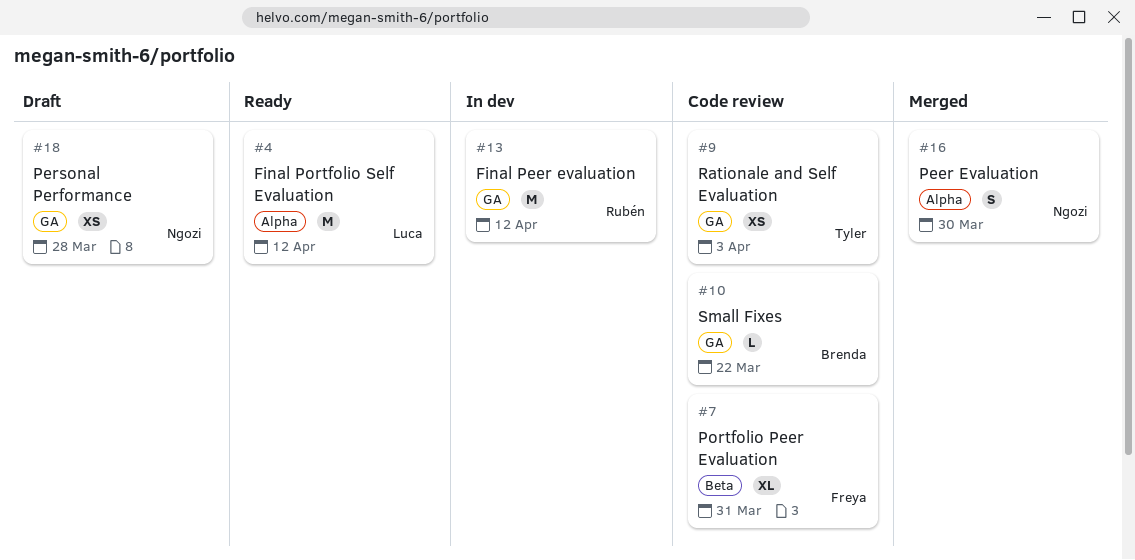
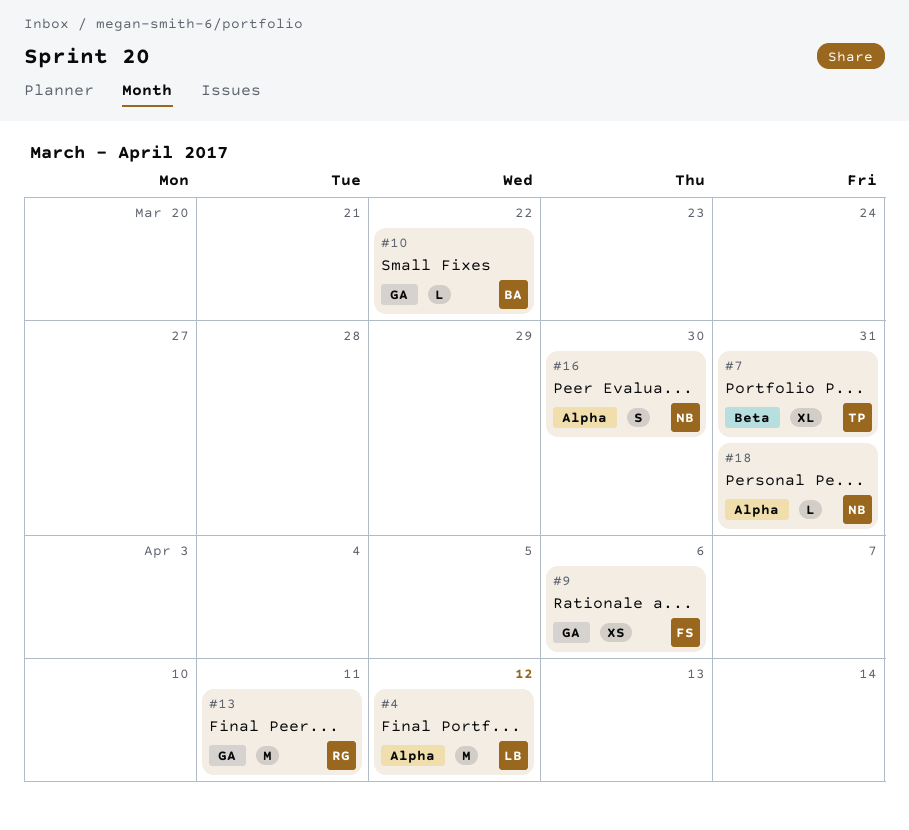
#7, owner: Freya -> Tyler
#9, owner: Tyler -> Freya
#9, due: Apr 3 -> Apr 6
#13, due: Apr 12 -> Apr 11
#18, label: GA -> Alpha
#18, estimate: XS -> L
#18, due: Mar 28 -> Mar 31

